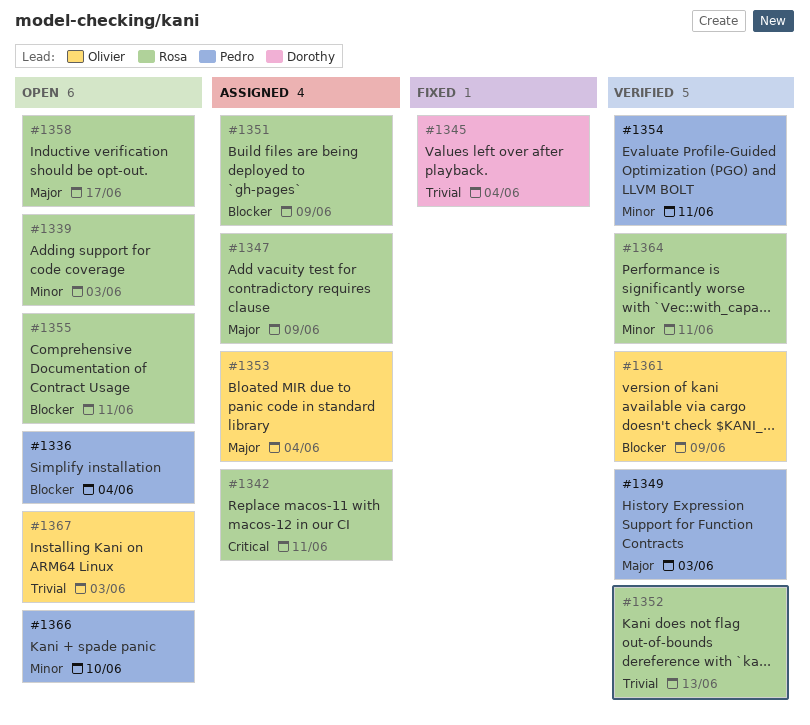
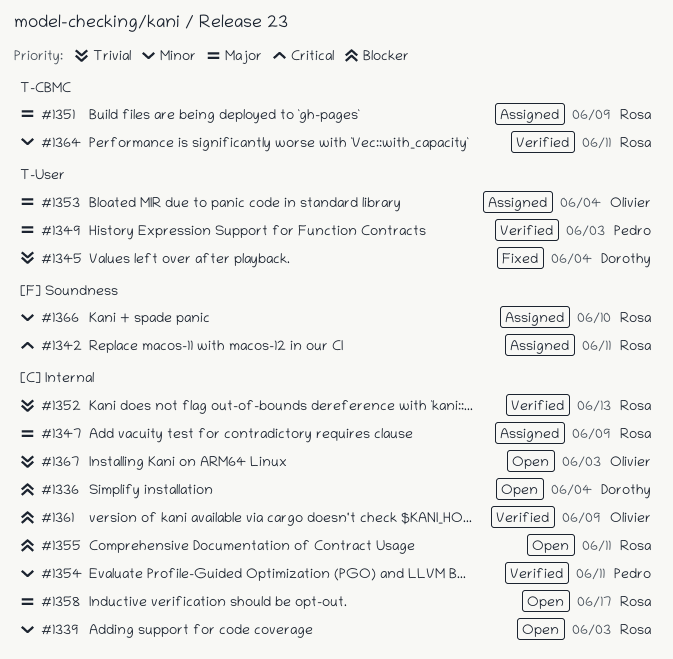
#1336, owner: Pedro -> Dorothy
#1351, priority: Blocker -> Major
#1366, status: Open -> Assigned
#1366, owner: Pedro -> Rosa

